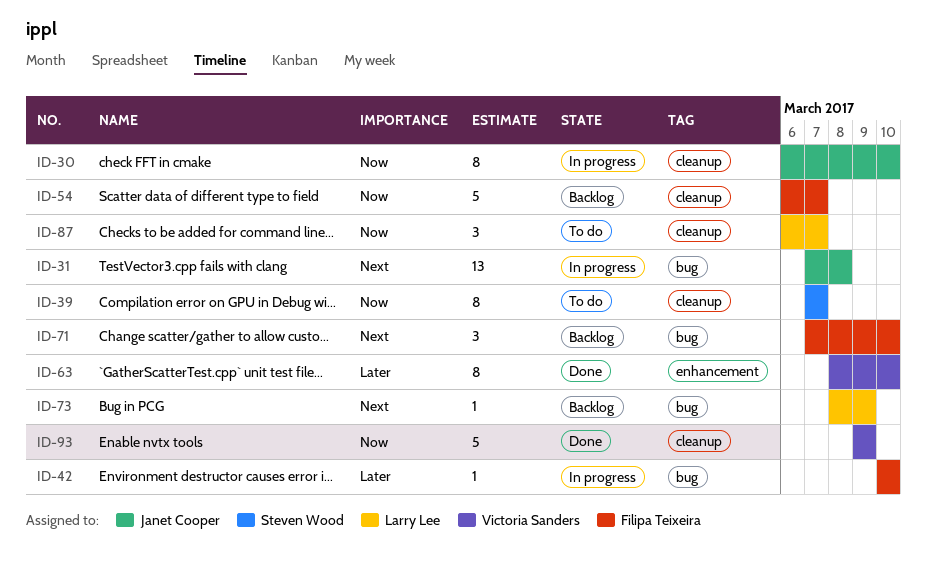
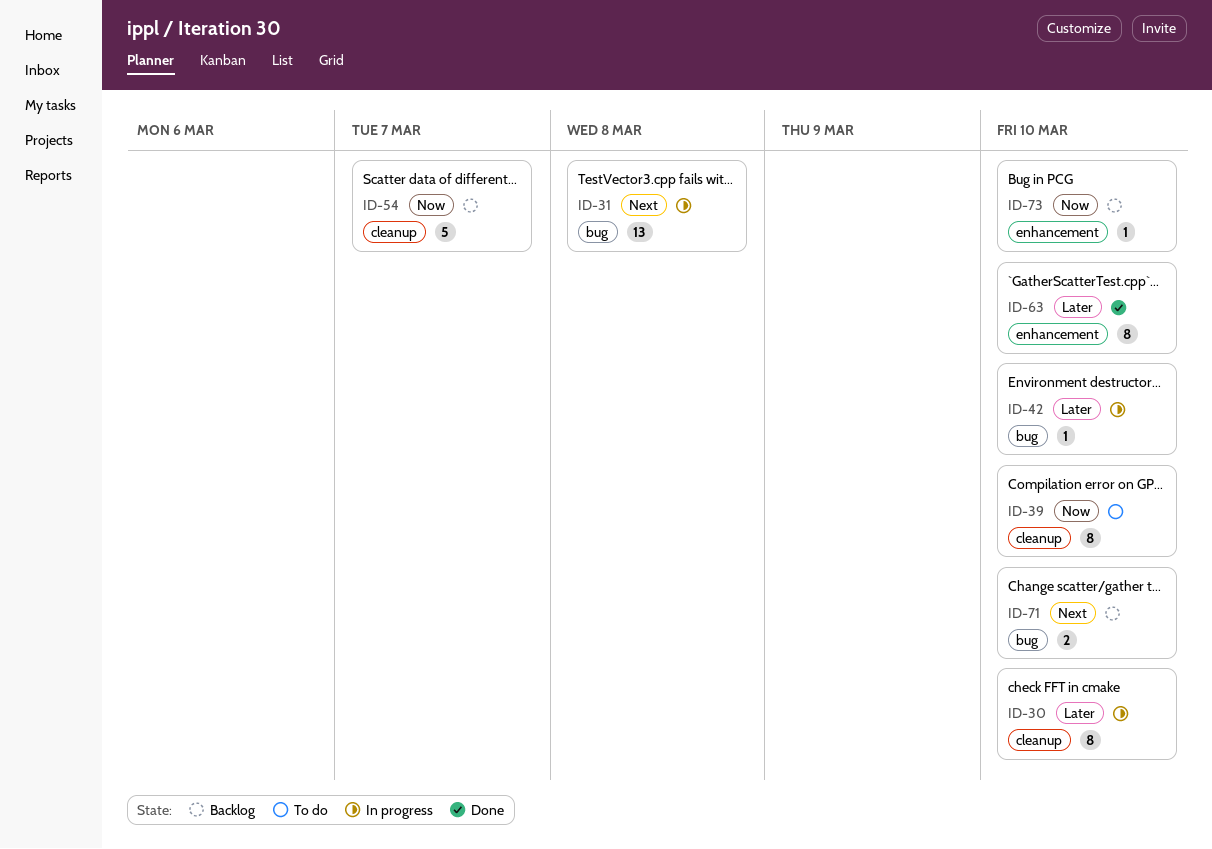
ID-30, priority: Now -> Later
ID-39, due: Mar 7 -> Mar 10
ID-71, estimate: 3 -> 2
ID-73, priority: Next -> Now
ID-73, label: bug -> enhancement
ID-73, due: Mar 9 -> Mar 10
ID-87: present -> none
ID-93: present -> none

